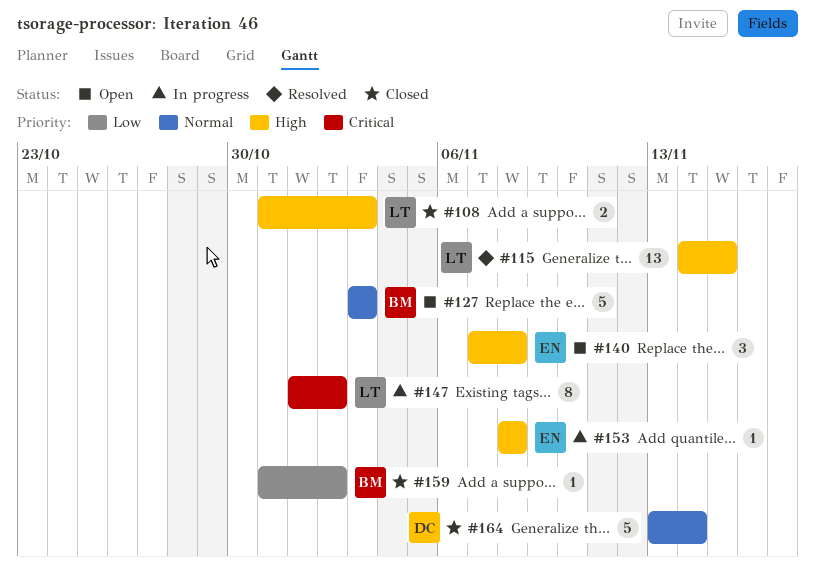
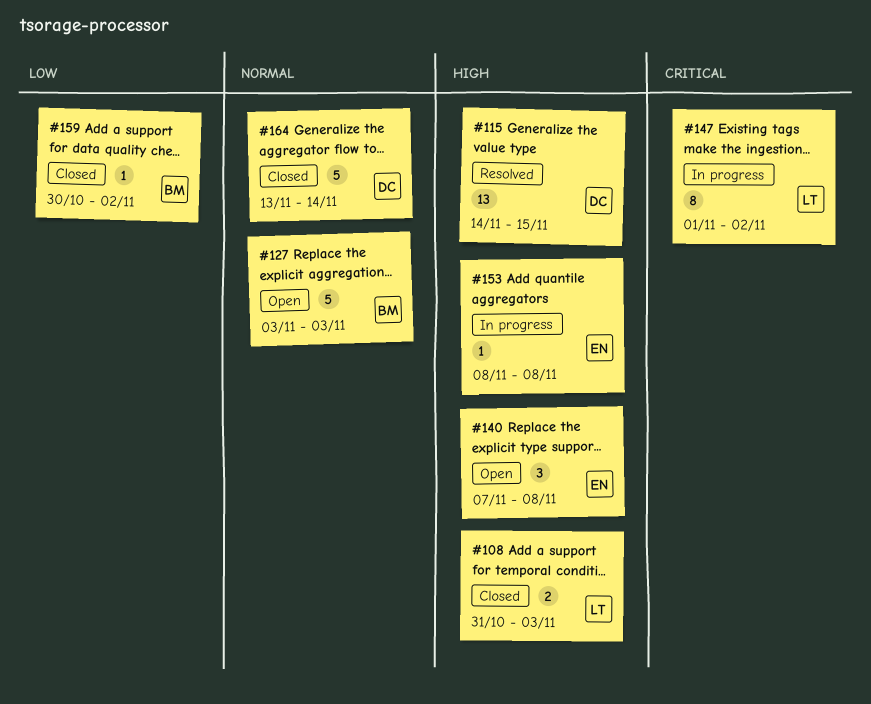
#115, owner: LT -> DC
#159, start: Oct 31 -> Oct 30

